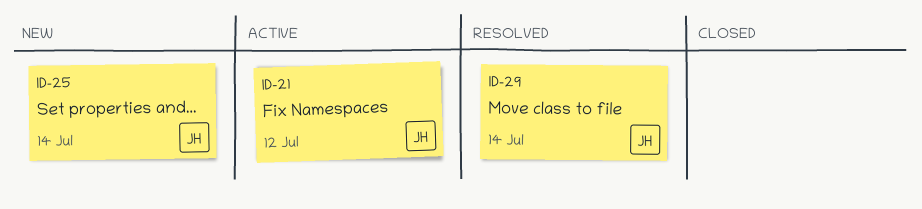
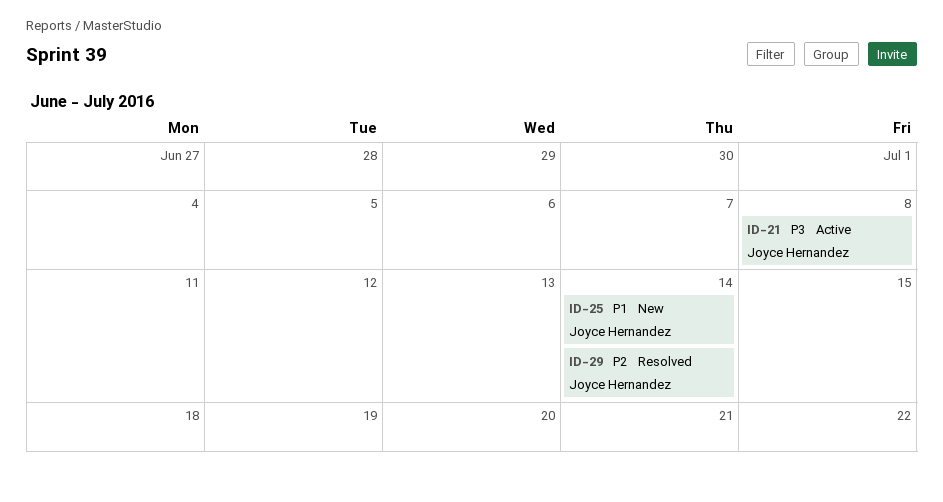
ID-21, due: Jul 12 -> Jul 8

